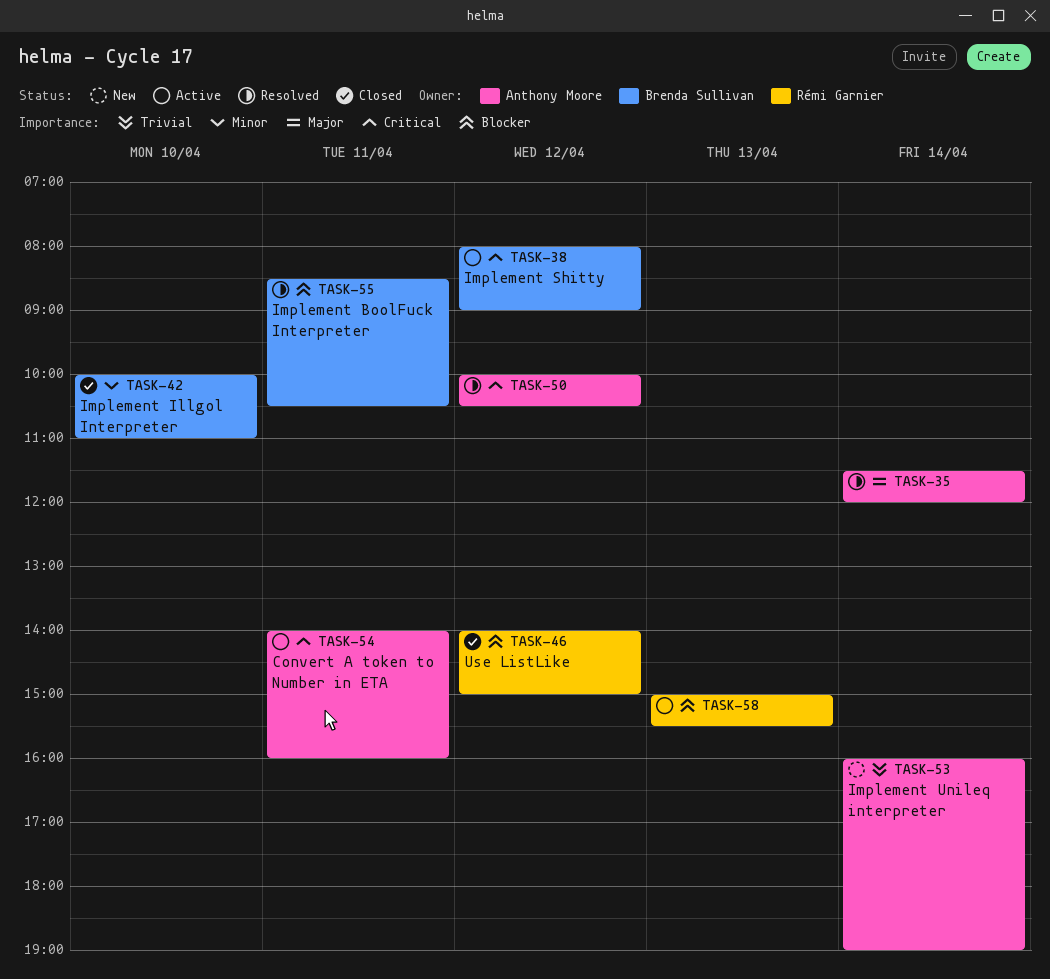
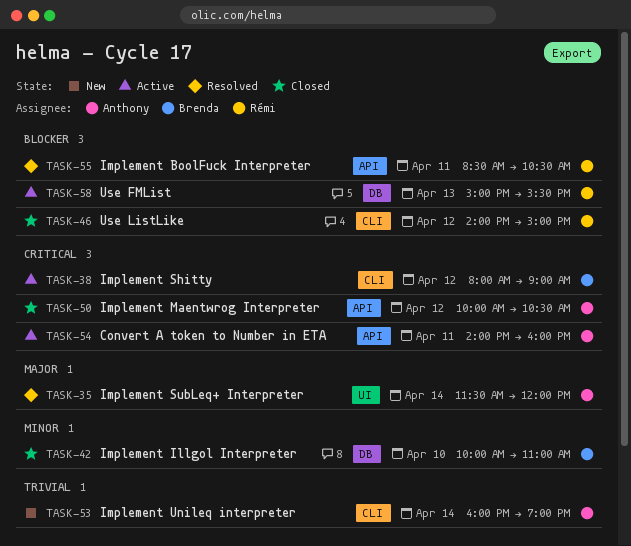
TASK-50, status: Resolved -> Closed
TASK-55, owner: Brenda Sullivan -> Rémi Garnier

